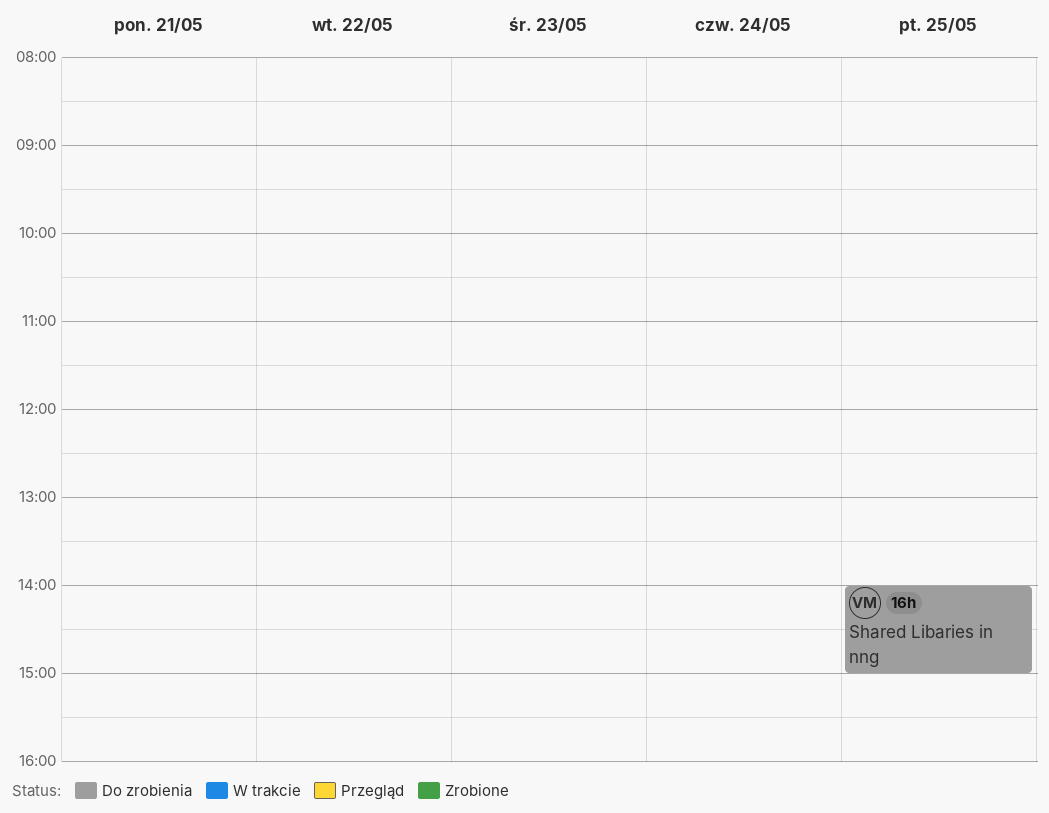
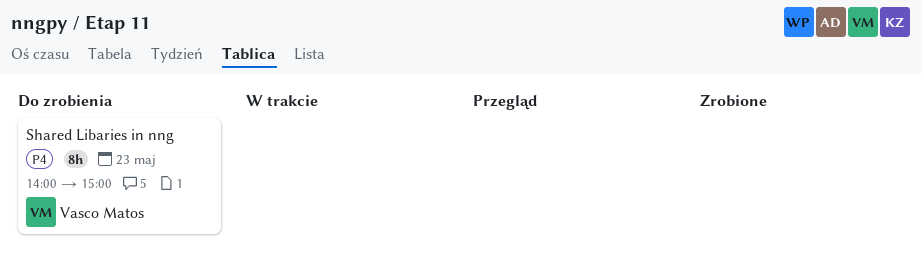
Shared Libaries in nng, estimate: 16h -> 8h
Shared Libaries in nng, day: May 25 -> May 23

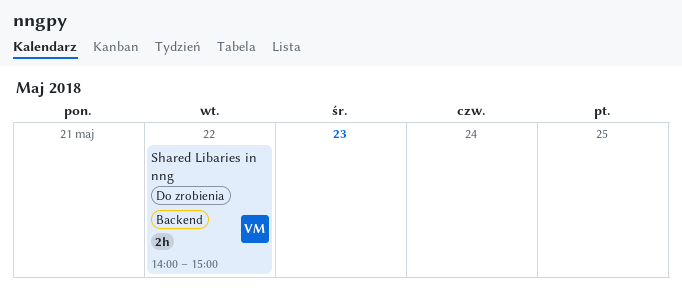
Shared Libaries in nng, estimate: 8h -> 2h
Shared Libaries in nng, day: May 23 -> May 22

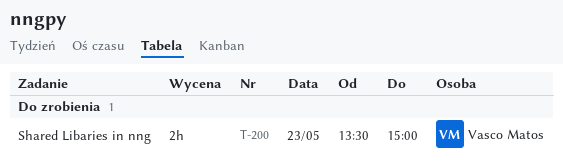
Shared Libaries in nng, day: May 22 -> May 23
Shared Libaries in nng, begins: 14:00 -> 13:30

